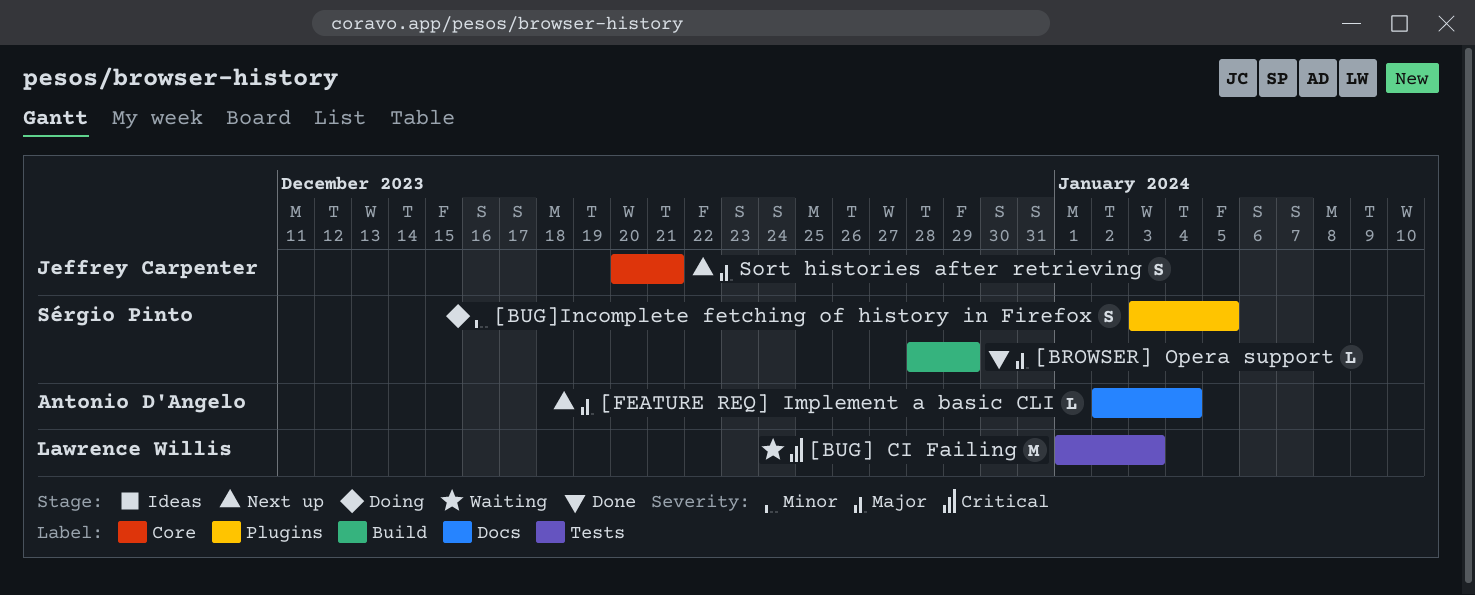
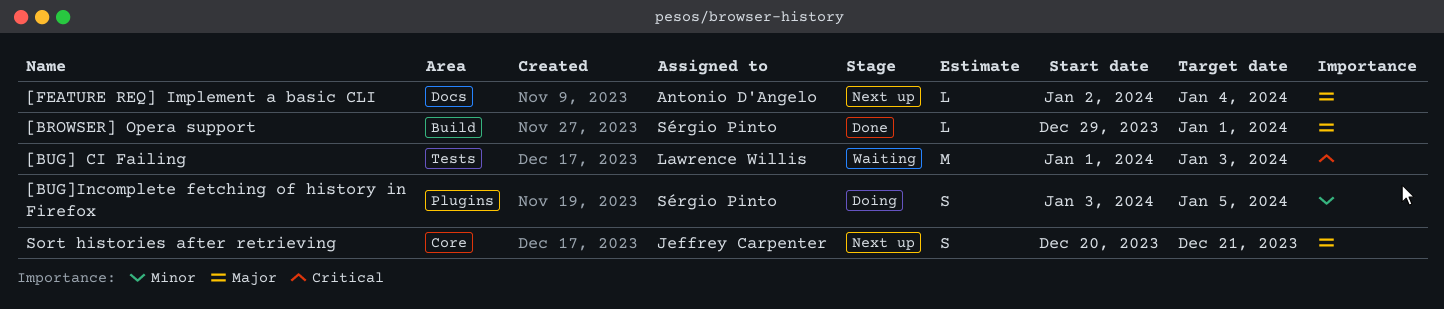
[BROWSER] Opera support, start: Dec 28 -> Dec 29
[BROWSER] Opera support, due: Dec 29 -> Jan 1

